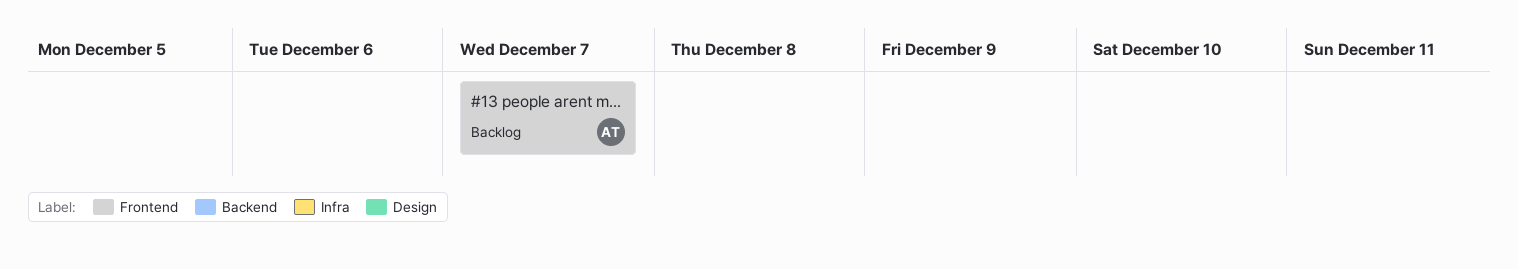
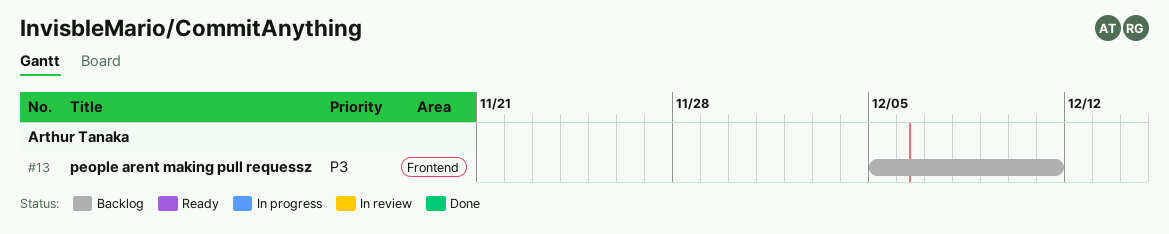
#13, due: Dec 7 -> Dec 11

